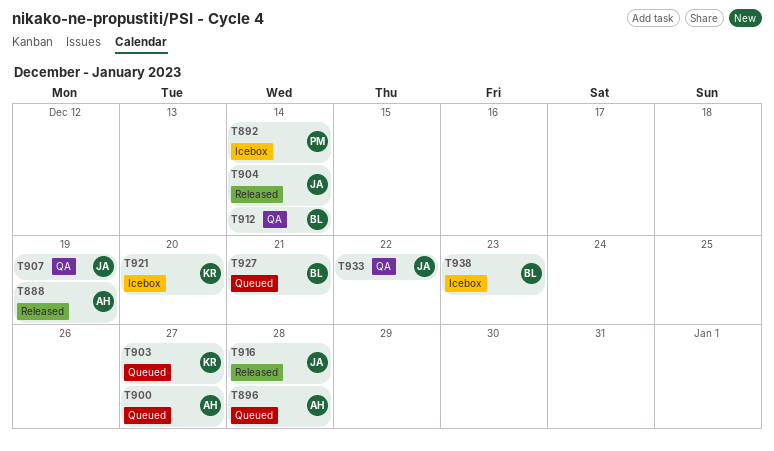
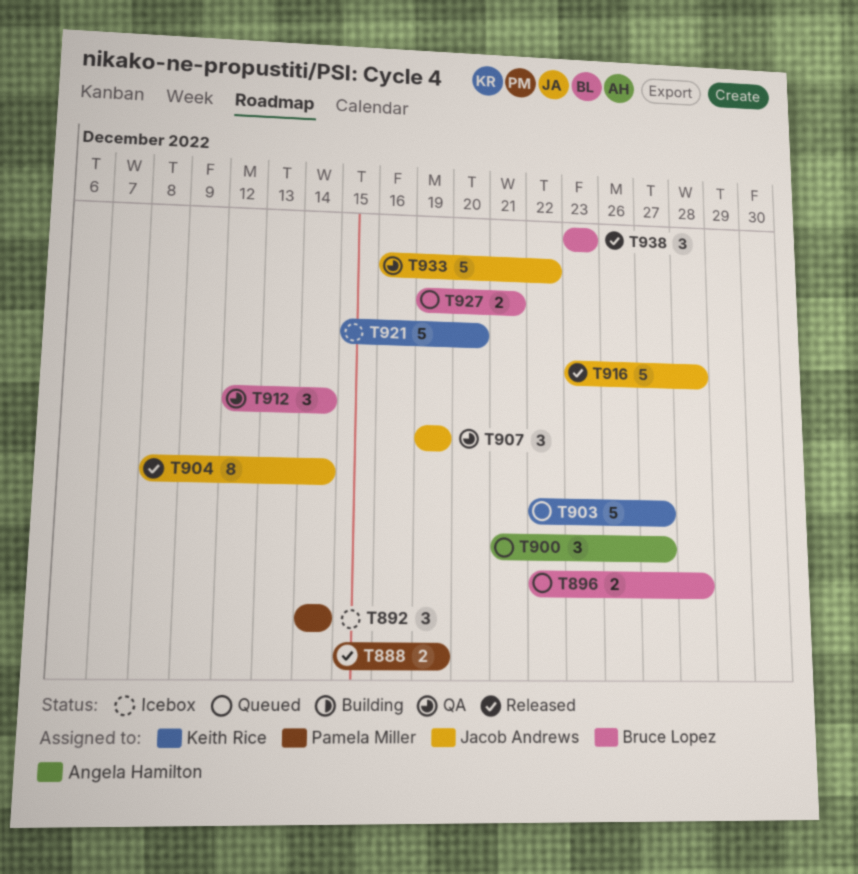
T888, owner: Angela Hamilton -> Pamela Miller
T896, owner: Angela Hamilton -> Bruce Lopez
T938, status: Icebox -> Released

